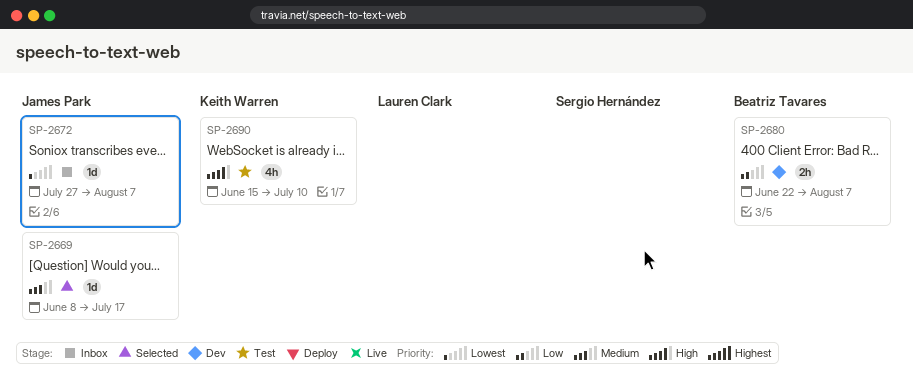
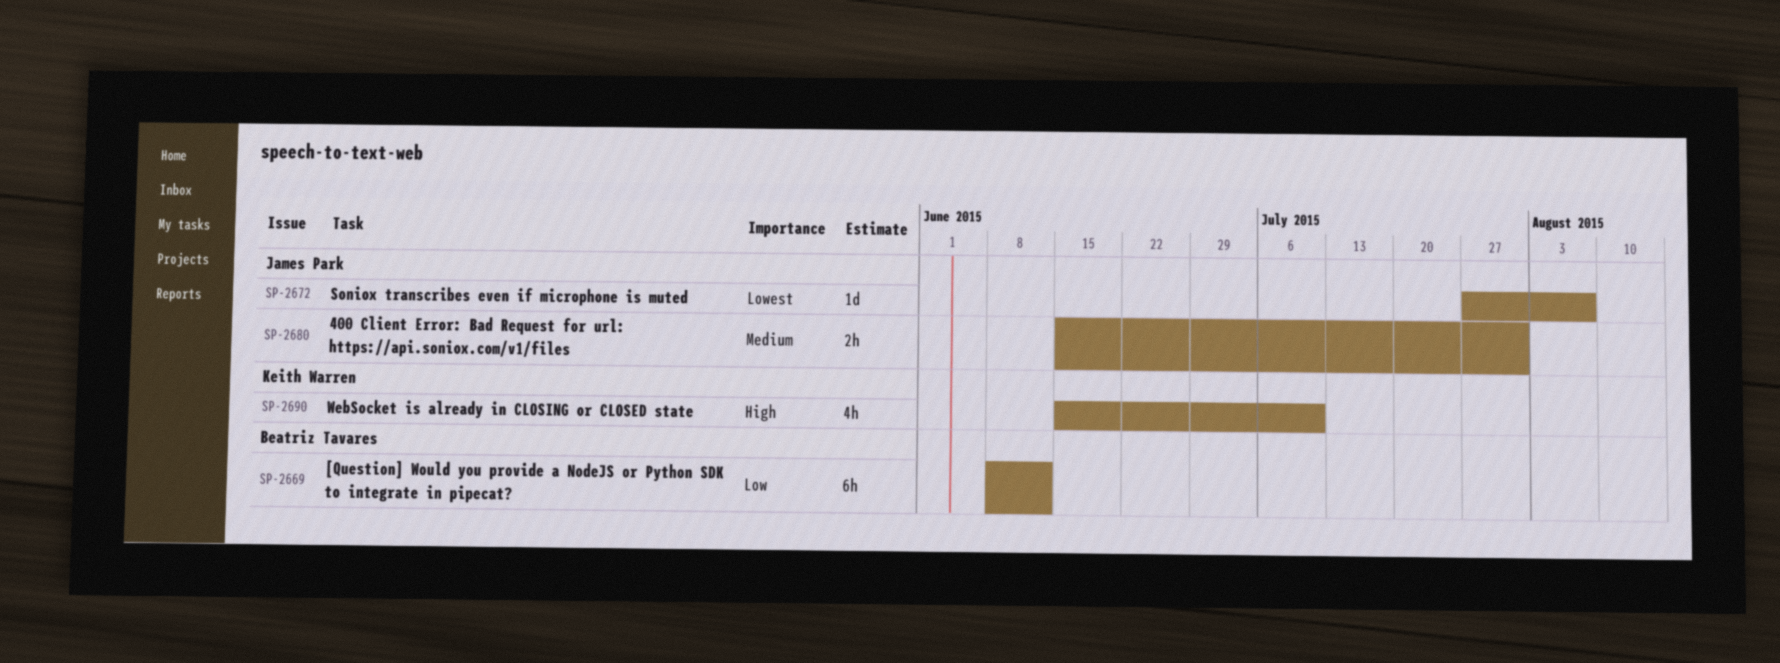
SP-2669, owner: James Park -> Beatriz Tavares
SP-2669, priority: Medium -> Low
SP-2669, estimate: 1d -> 6h
SP-2669, due: Jul 17 -> Jun 12
SP-2680, owner: Beatriz Tavares -> James Park
SP-2680, priority: Low -> Medium
SP-2680, start: Jun 22 -> Jun 15
SP-2680, due: Aug 7 -> Jul 31

